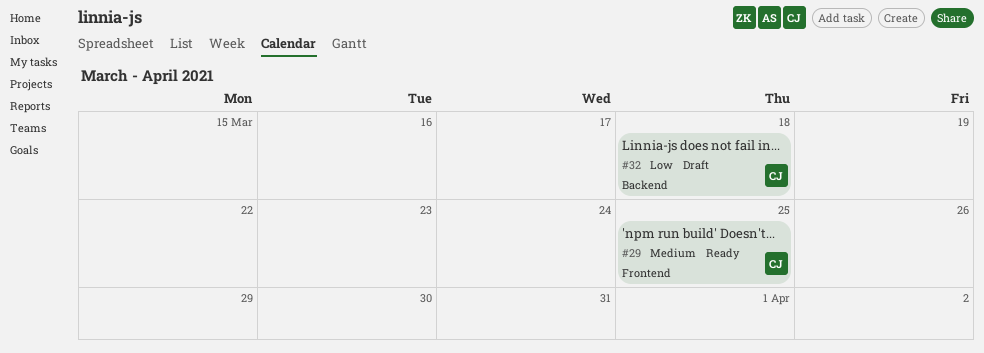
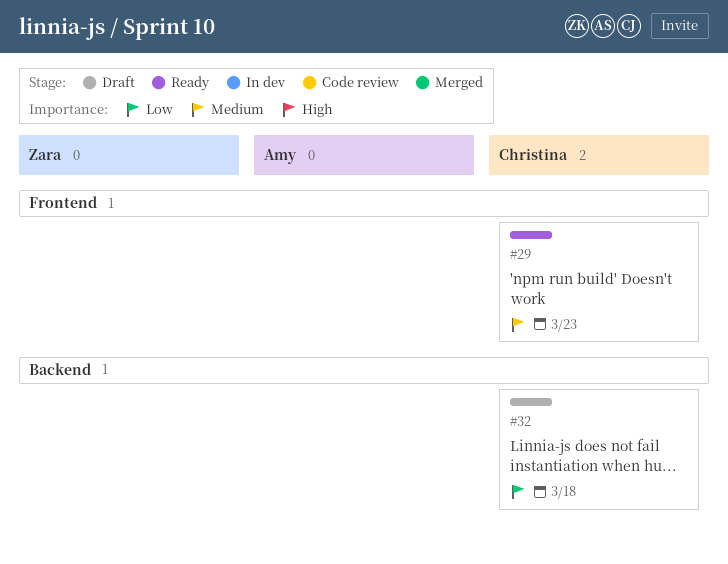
#29, due: Mar 25 -> Mar 23

